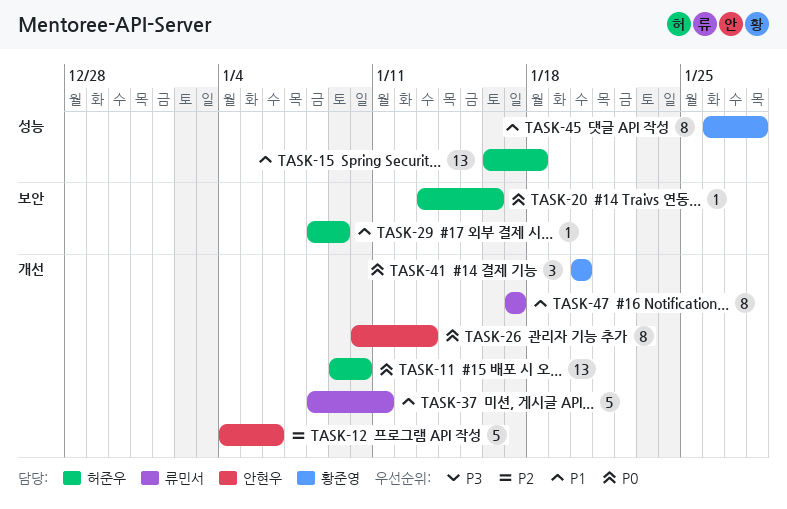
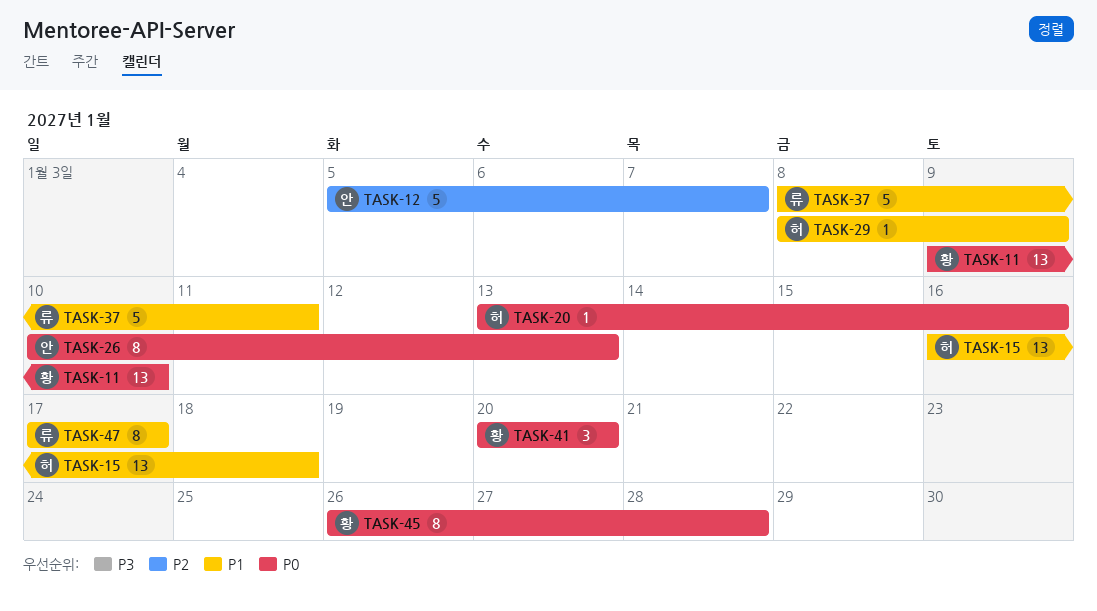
TASK-11, owner: 허준우 -> 황준영
TASK-12, start: Jan 4 -> Jan 5
TASK-12, due: Jan 6 -> Jan 7
TASK-45, priority: P1 -> P0

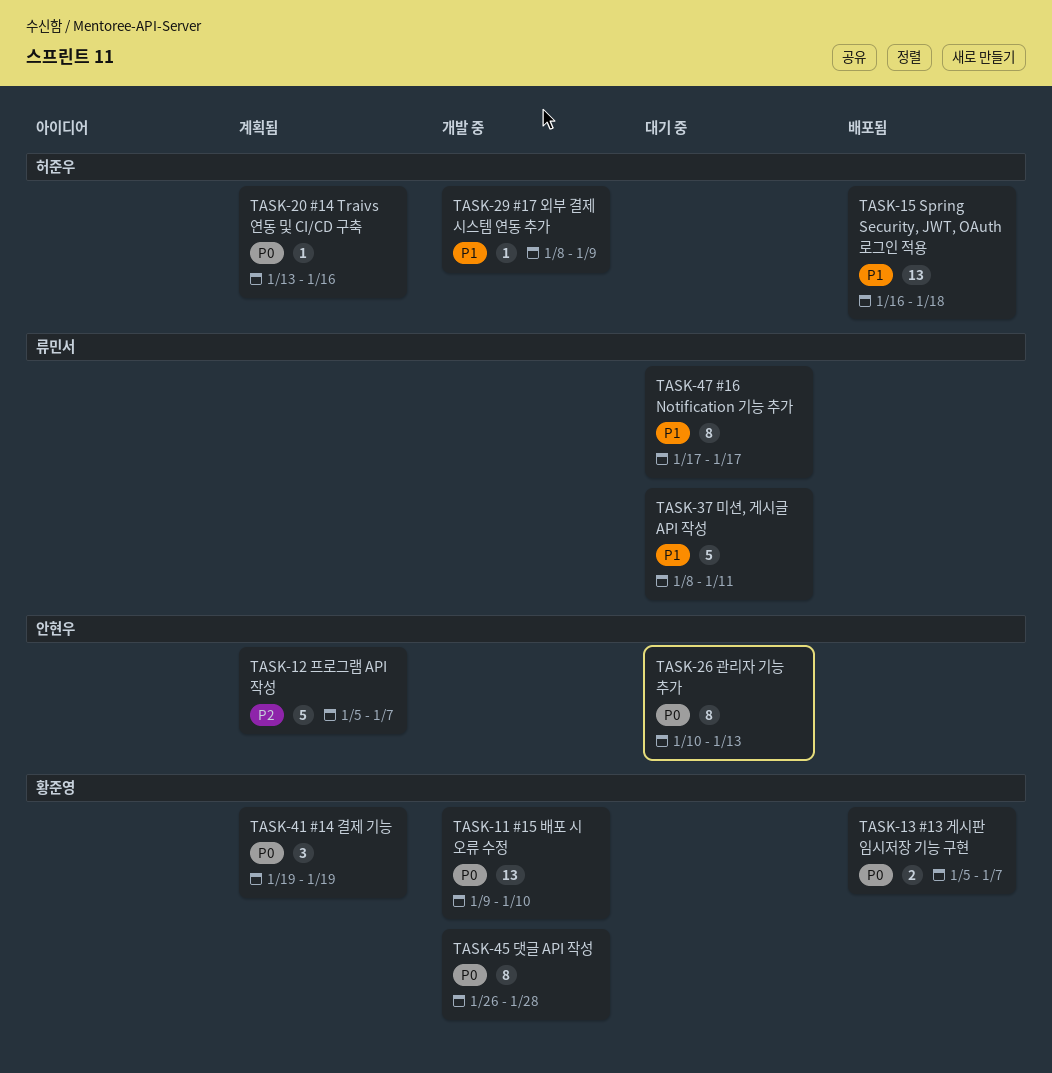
TASK-13: none -> present
TASK-41, start: Jan 20 -> Jan 19
TASK-41, due: Jan 20 -> Jan 19

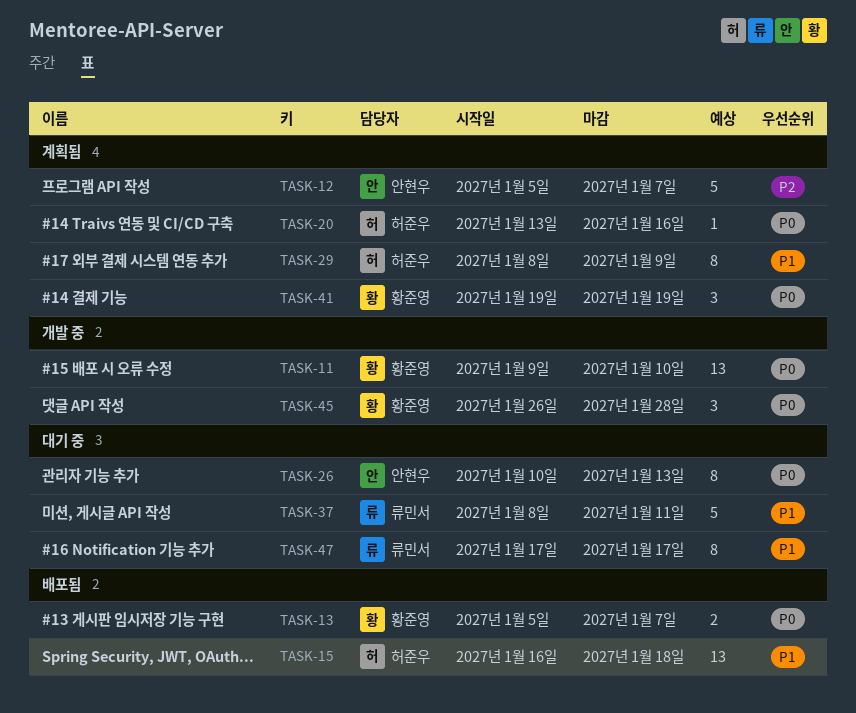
TASK-29, status: 개발 중 -> 계획됨
TASK-29, estimate: 1 -> 8
TASK-45, estimate: 8 -> 3

